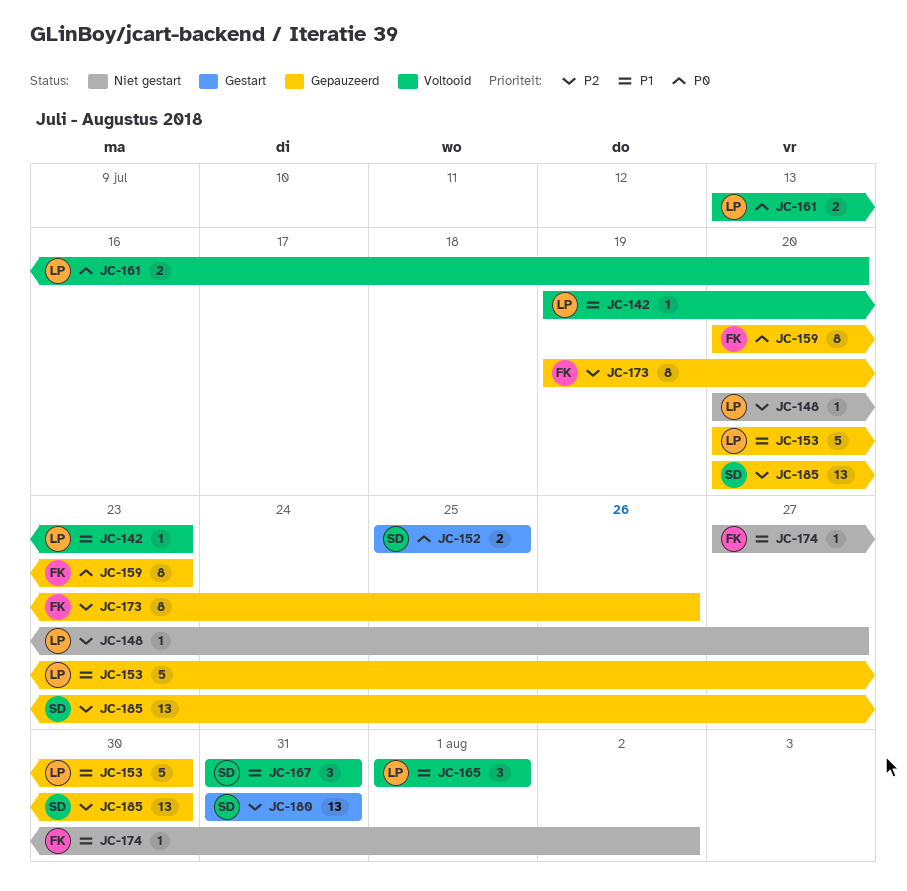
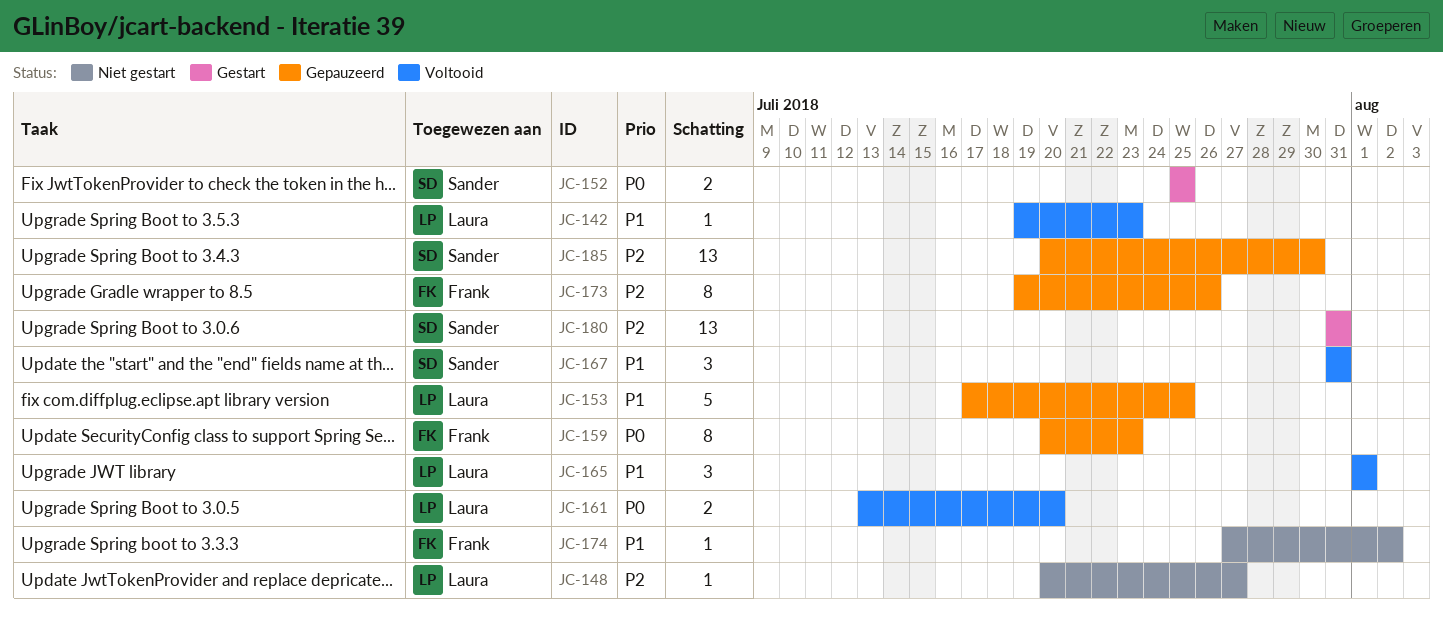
JC-153, start: Jul 20 -> Jul 17
JC-153, due: Jul 30 -> Jul 25

